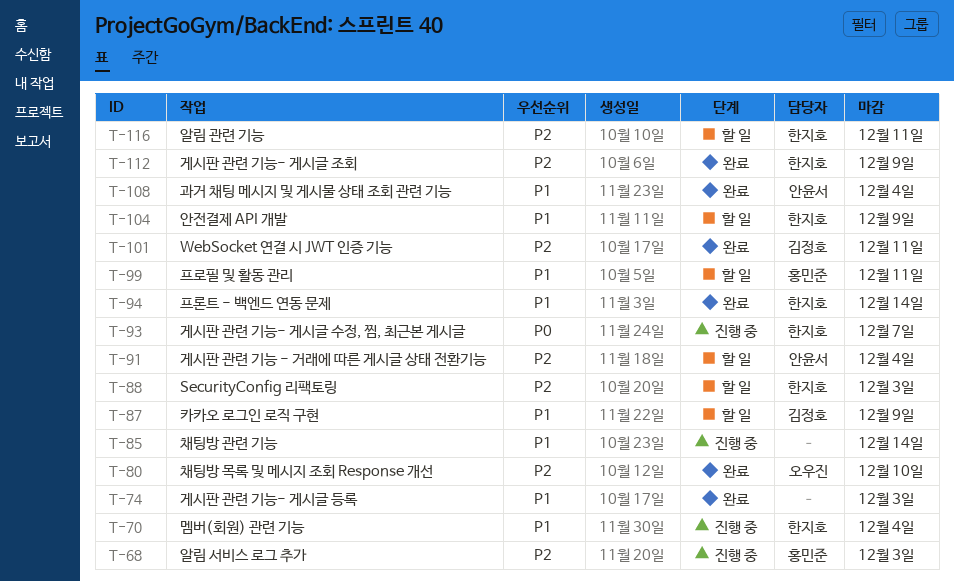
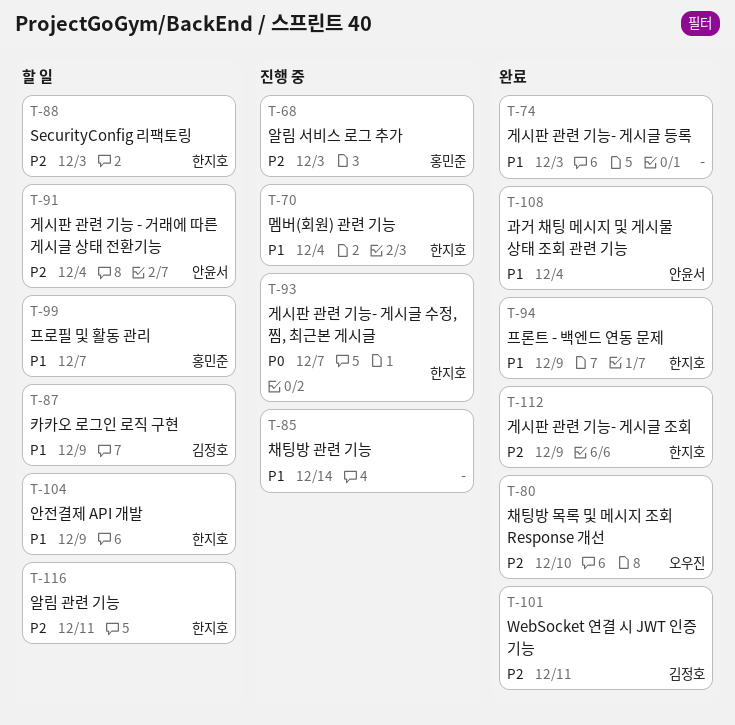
T-94, due: Dec 14 -> Dec 9
T-99, due: Dec 11 -> Dec 7

